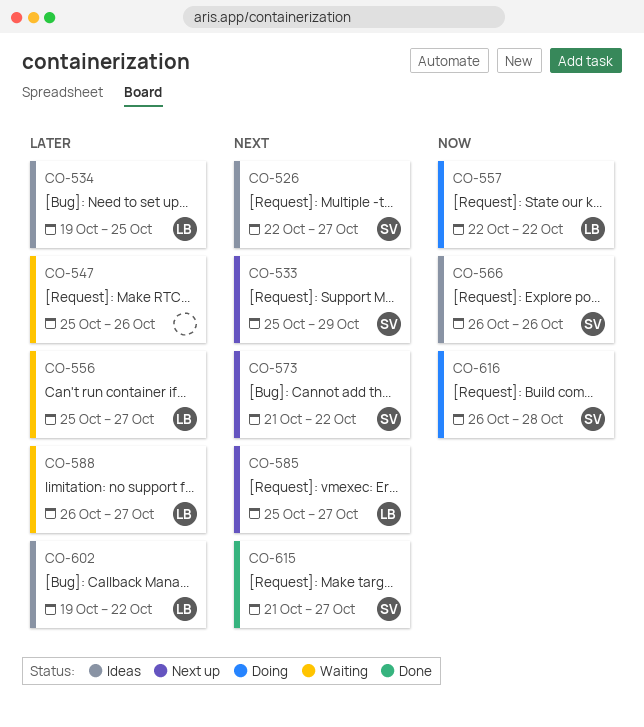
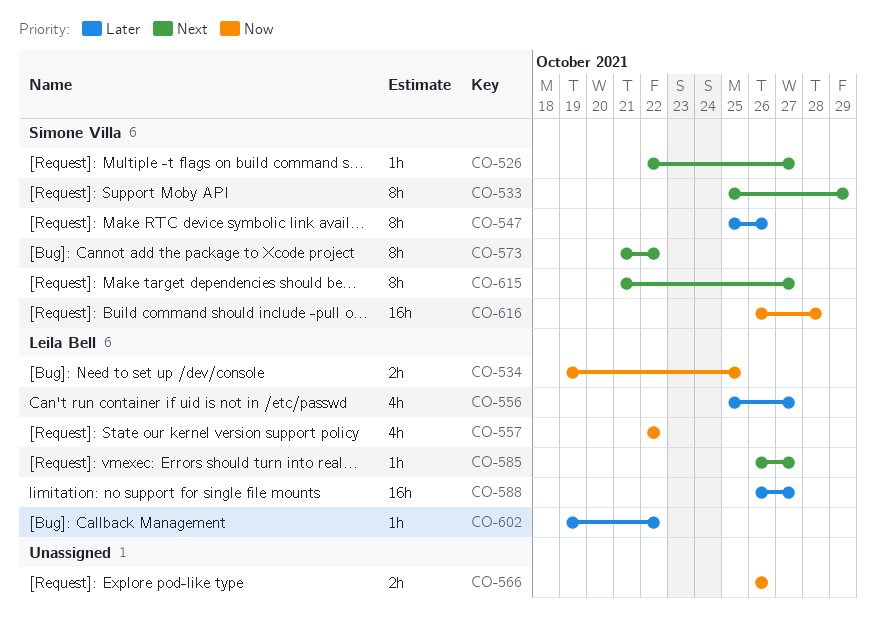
CO-534, priority: Later -> Now
CO-547, owner: none -> Simone Villa
CO-566, owner: Simone Villa -> none
CO-585, start: Oct 25 -> Oct 26

